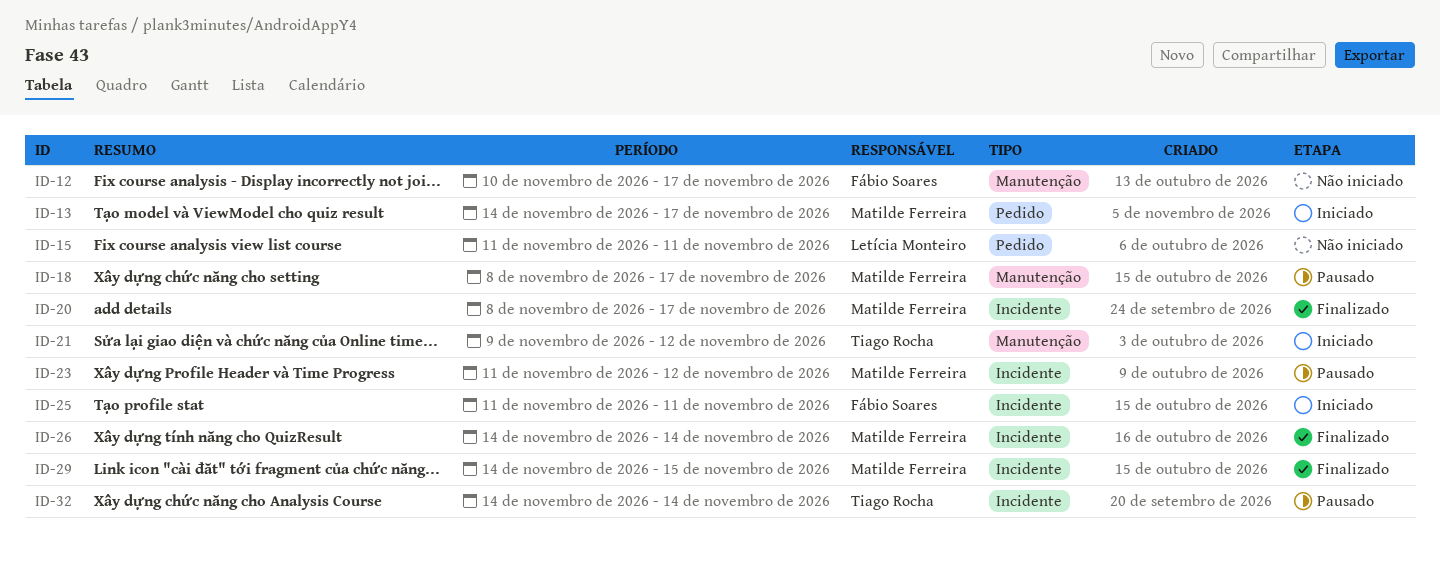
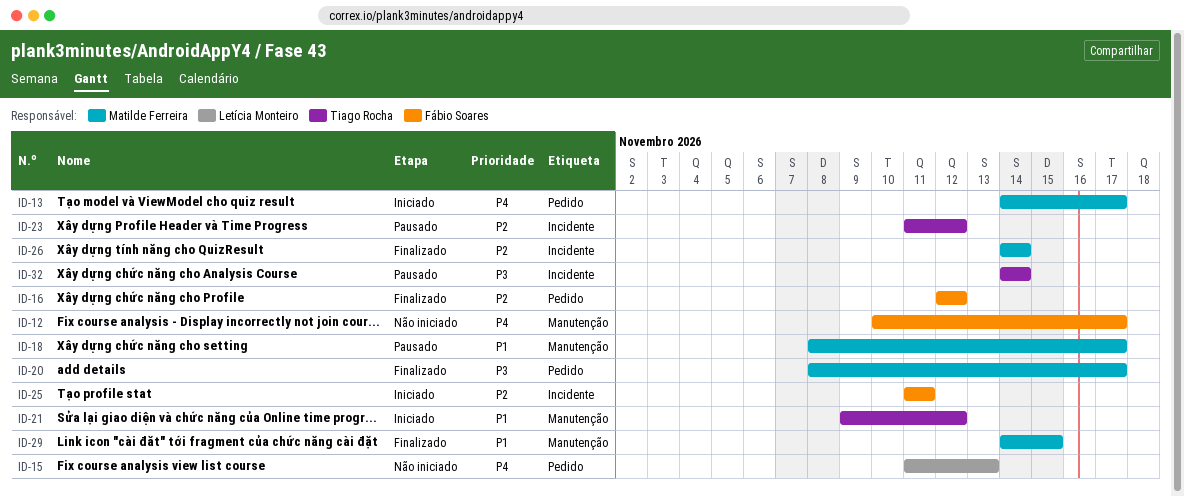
ID-15, due: Nov 11 -> Nov 13
ID-16: none -> present
ID-20, label: Incidente -> Pedido
ID-23, owner: Matilde Ferreira -> Tiago Rocha
ID-29, label: Incidente -> Manutenção

